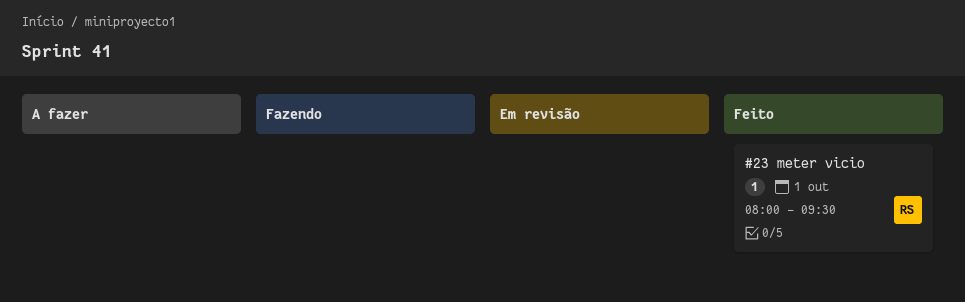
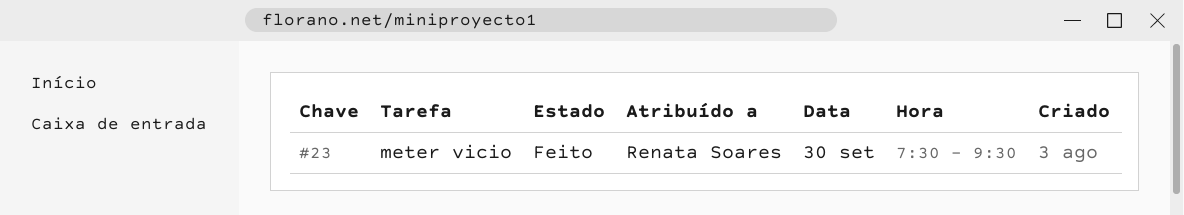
#23, day: Oct 1 -> Sep 30
#23, begins: 08:00 -> 07:30

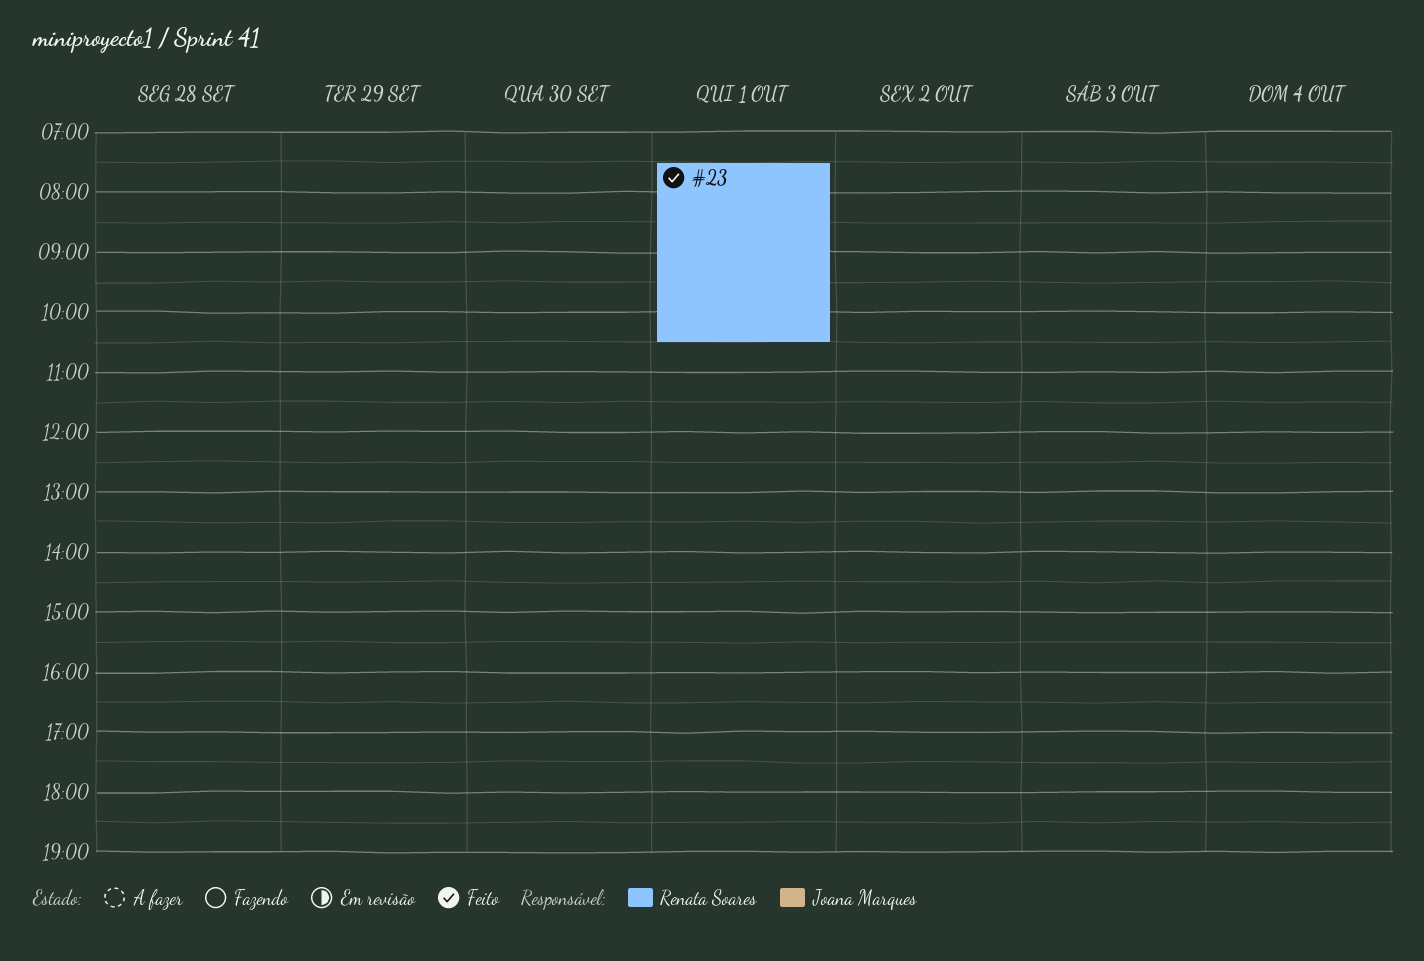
#23, day: Sep 30 -> Oct 1
#23, ends: 09:30 -> 10:30

